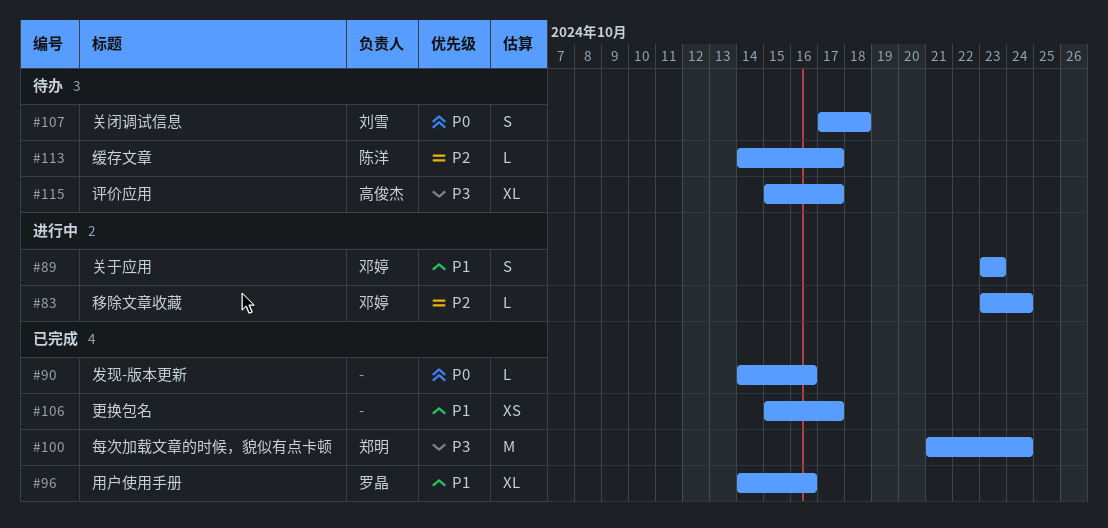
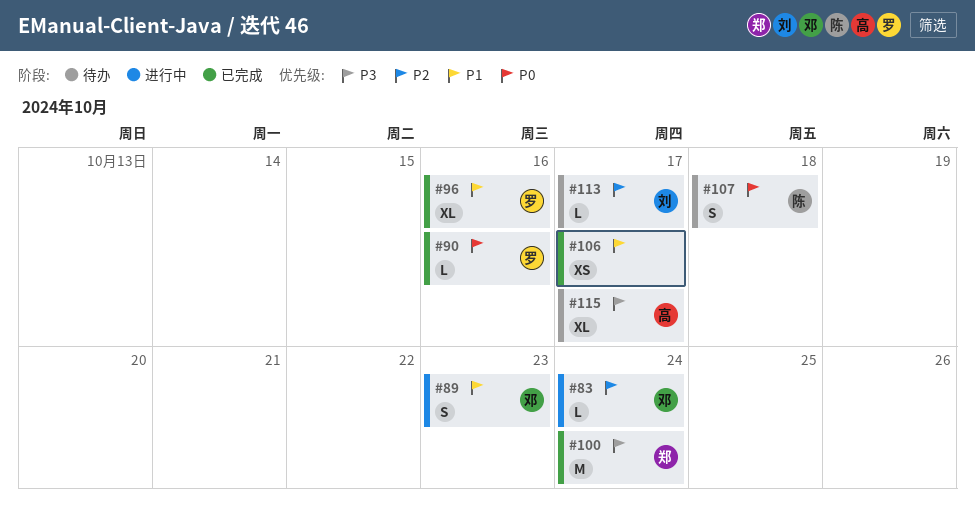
#90, owner: none -> 罗晶
#107, owner: 刘雪 -> 陈洋
#113, owner: 陈洋 -> 刘雪

